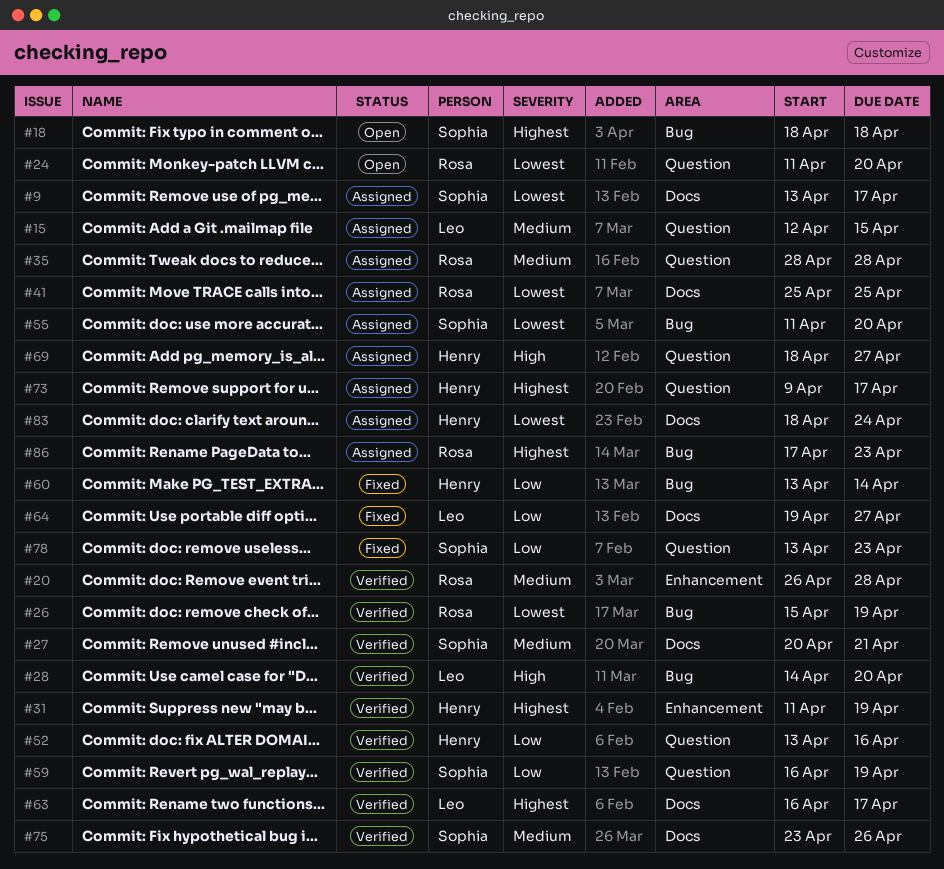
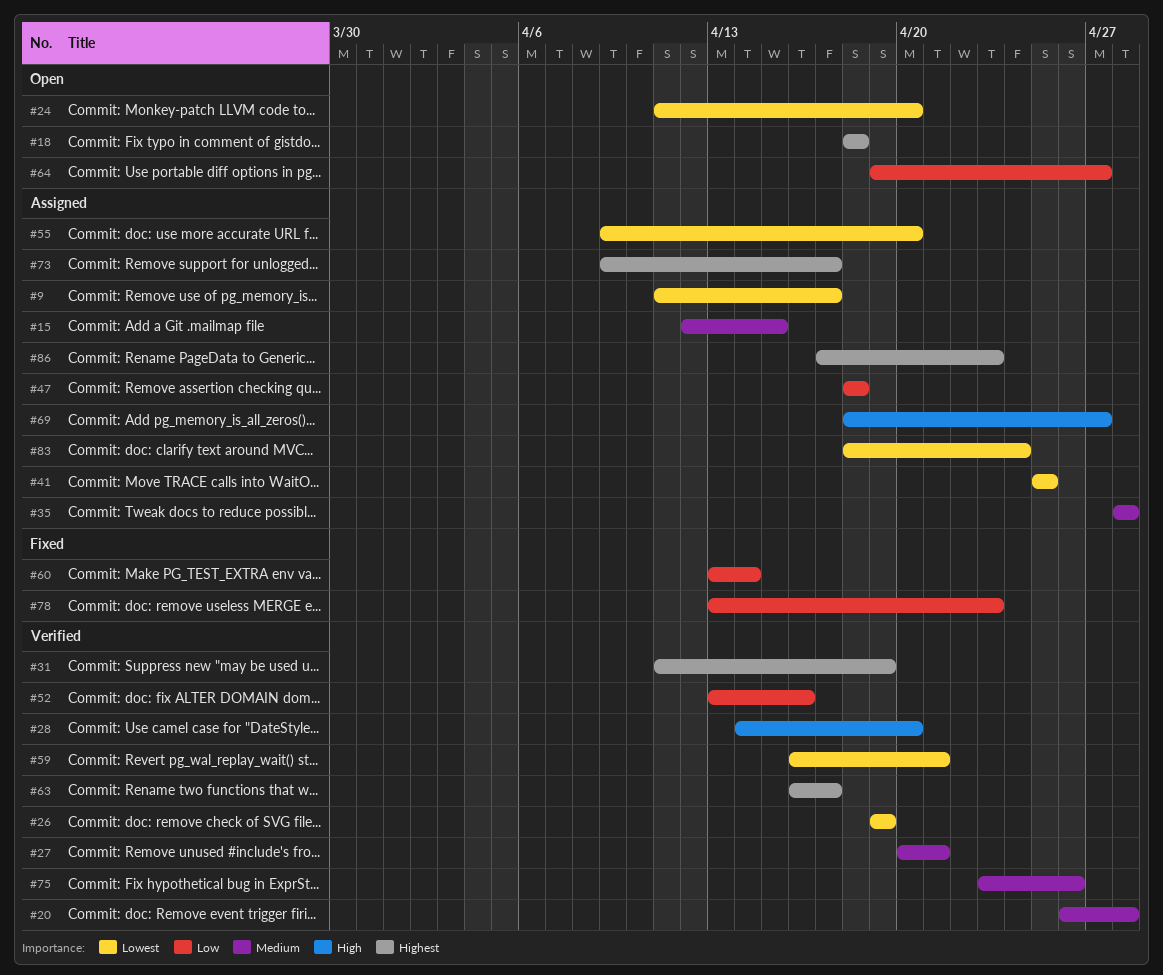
#9, start: Apr 13 -> Apr 11
#26, start: Apr 15 -> Apr 19
#47: none -> present
#55, start: Apr 11 -> Apr 9
#59, priority: Low -> Lowest
#59, due: Apr 19 -> Apr 21
#64, status: Fixed -> Open

